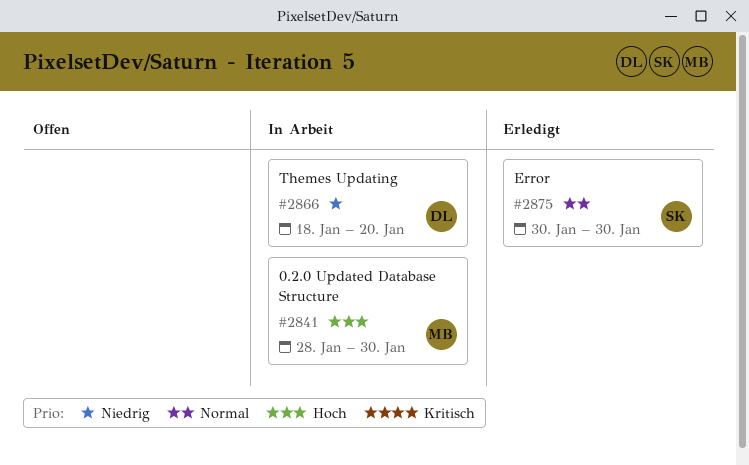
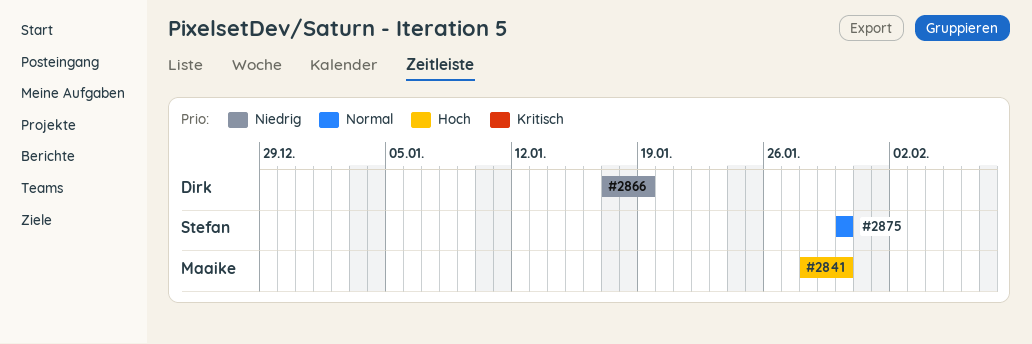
#2866, start: Jan 18 -> Jan 17
#2866, due: Jan 20 -> Jan 19

